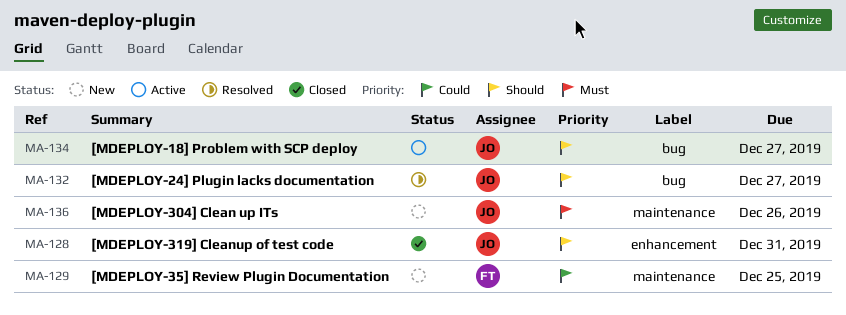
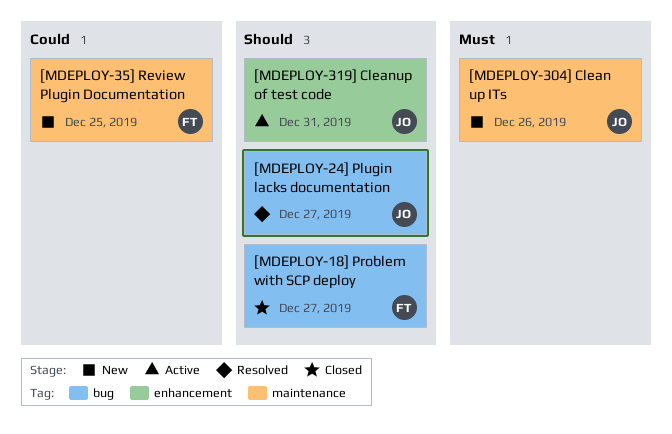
[MDEPLOY-18] Problem with SCP deploy, status: Active -> Closed
[MDEPLOY-18] Problem with SCP deploy, owner: JO -> FT
[MDEPLOY-319] Cleanup of test code, status: Closed -> Active

